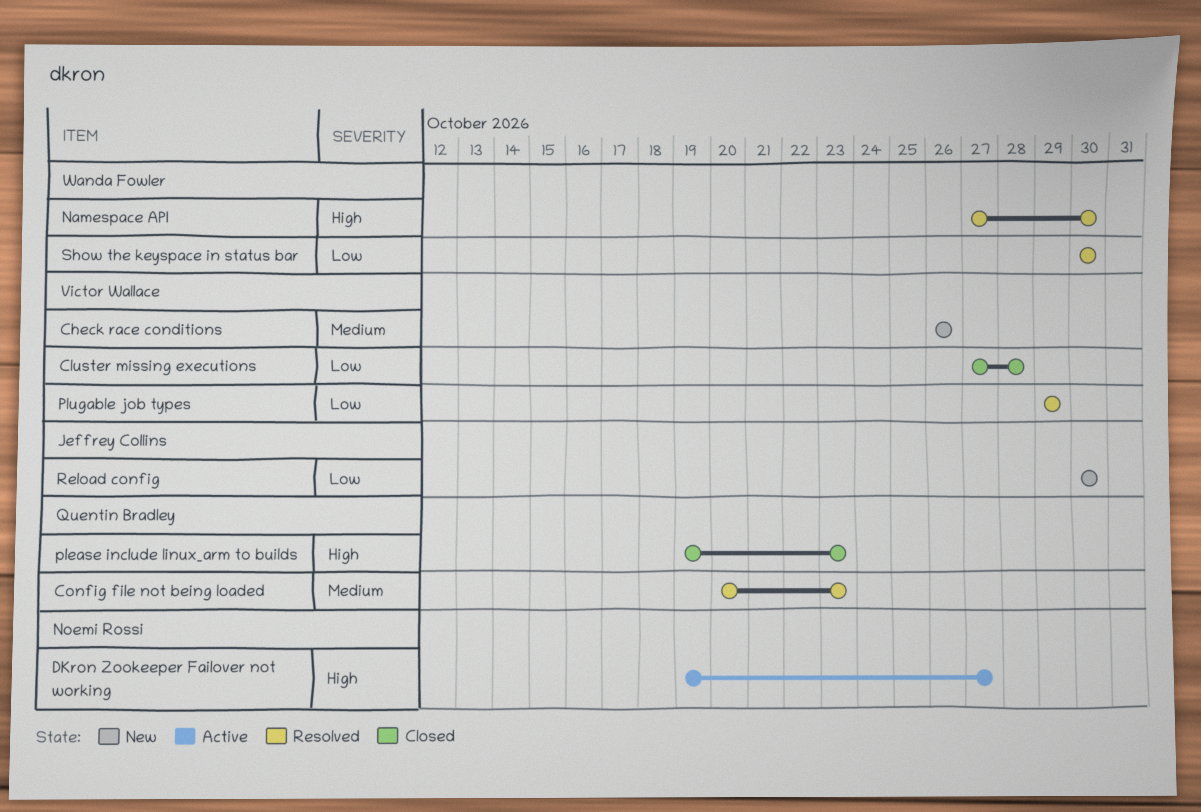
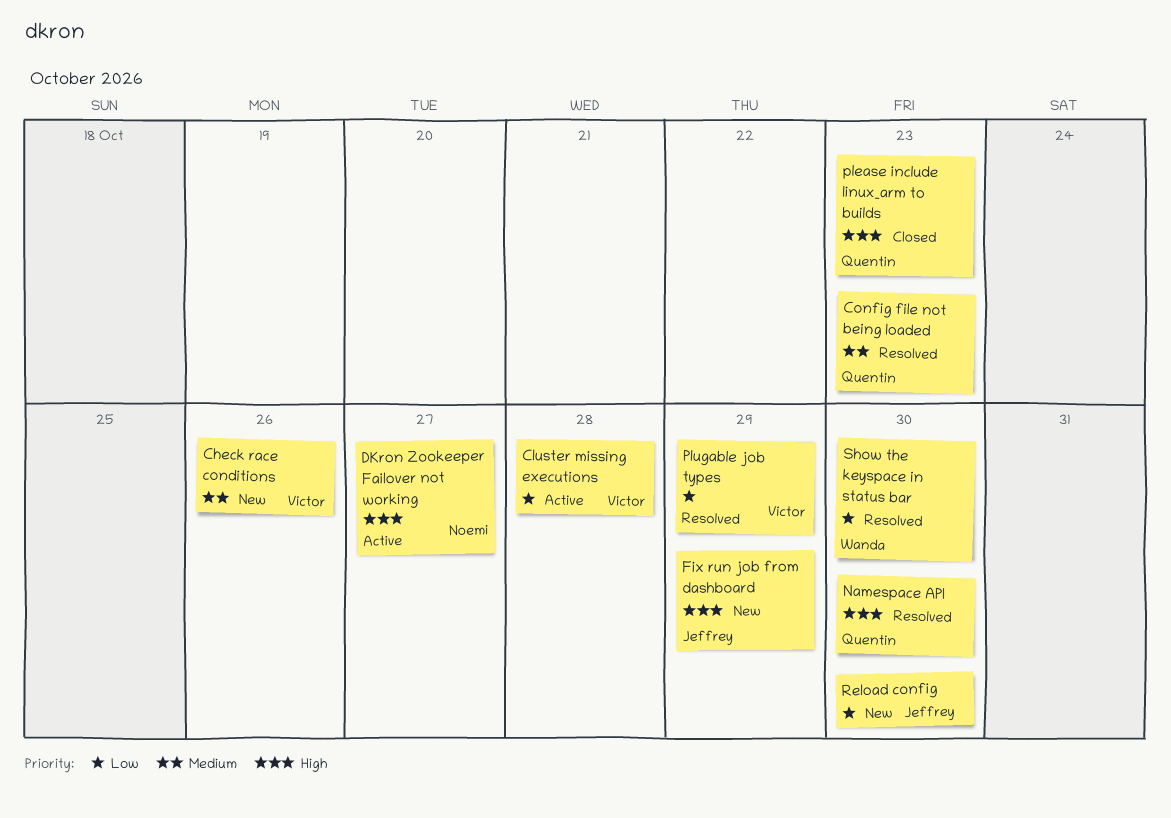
Cluster missing executions, status: Closed -> Active
Fix run job from dashboard: none -> present
Namespace API, owner: Wanda Fowler -> Quentin Bradley

